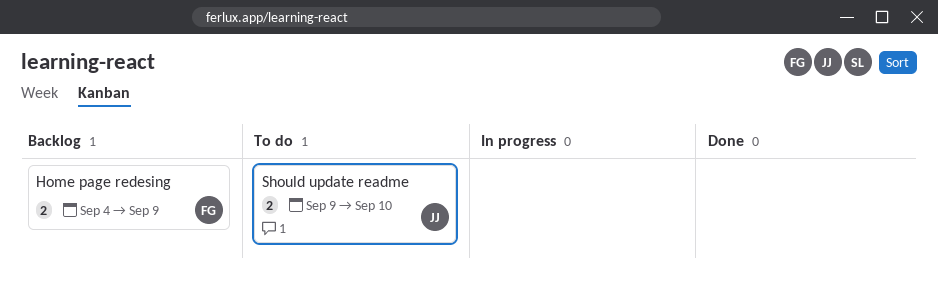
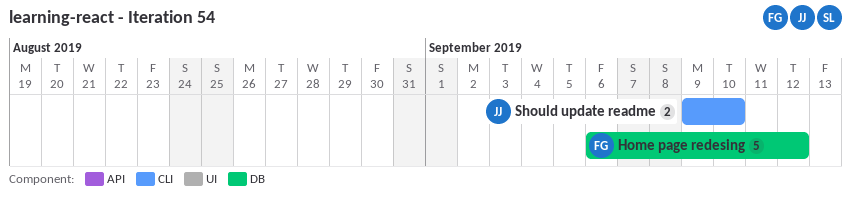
Home page redesing, estimate: 2 -> 5
Home page redesing, start: Sep 4 -> Sep 6
Home page redesing, due: Sep 9 -> Sep 12

